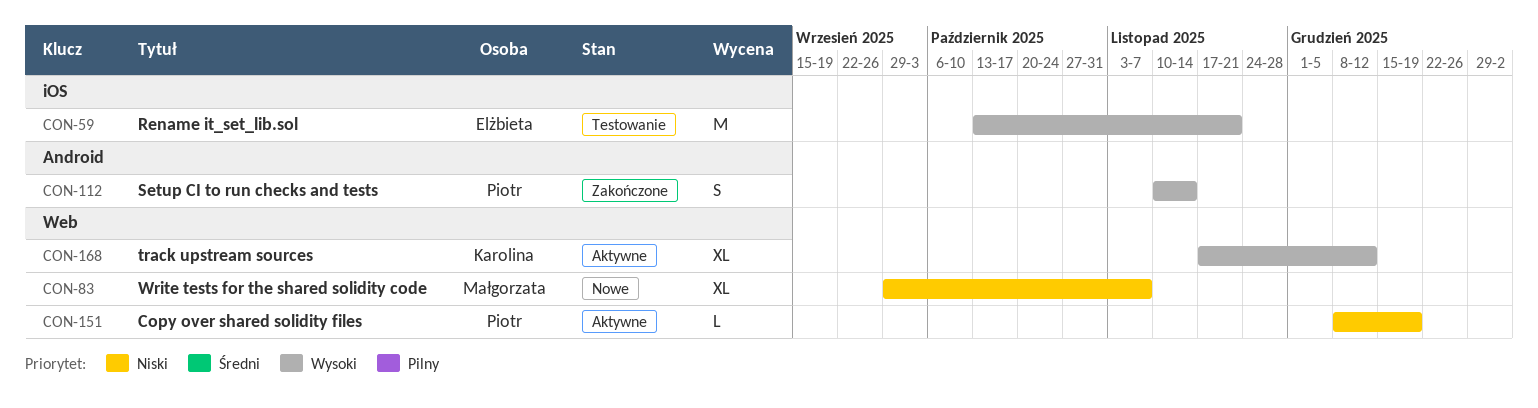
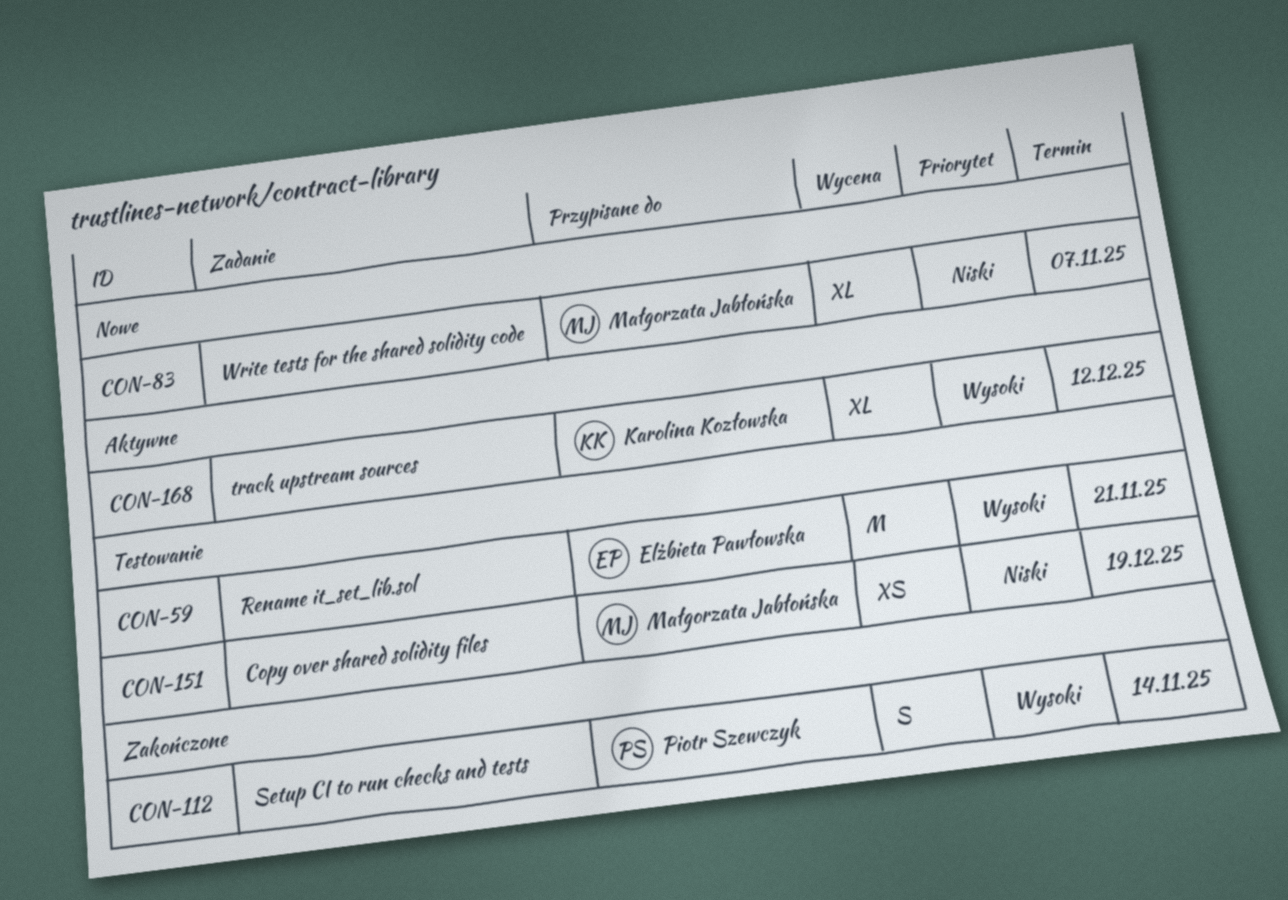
CON-151, status: Aktywne -> Testowanie
CON-151, owner: Piotr Szewczyk -> Małgorzata Jabłońska
CON-151, estimate: L -> XS

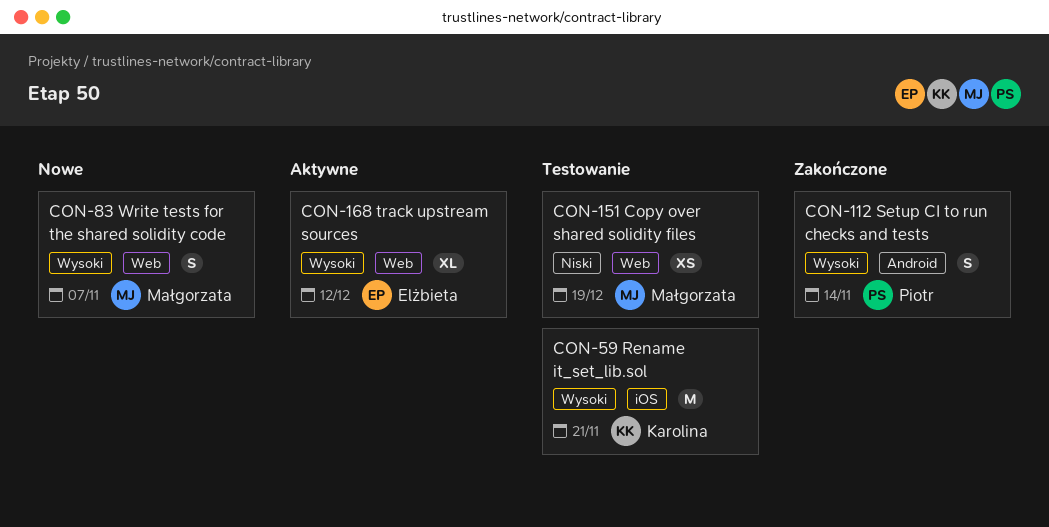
CON-59, owner: Elżbieta Pawłowska -> Karolina Kozłowska
CON-83, priority: Niski -> Wysoki
CON-83, estimate: XL -> S
CON-168, owner: Karolina Kozłowska -> Elżbieta Pawłowska

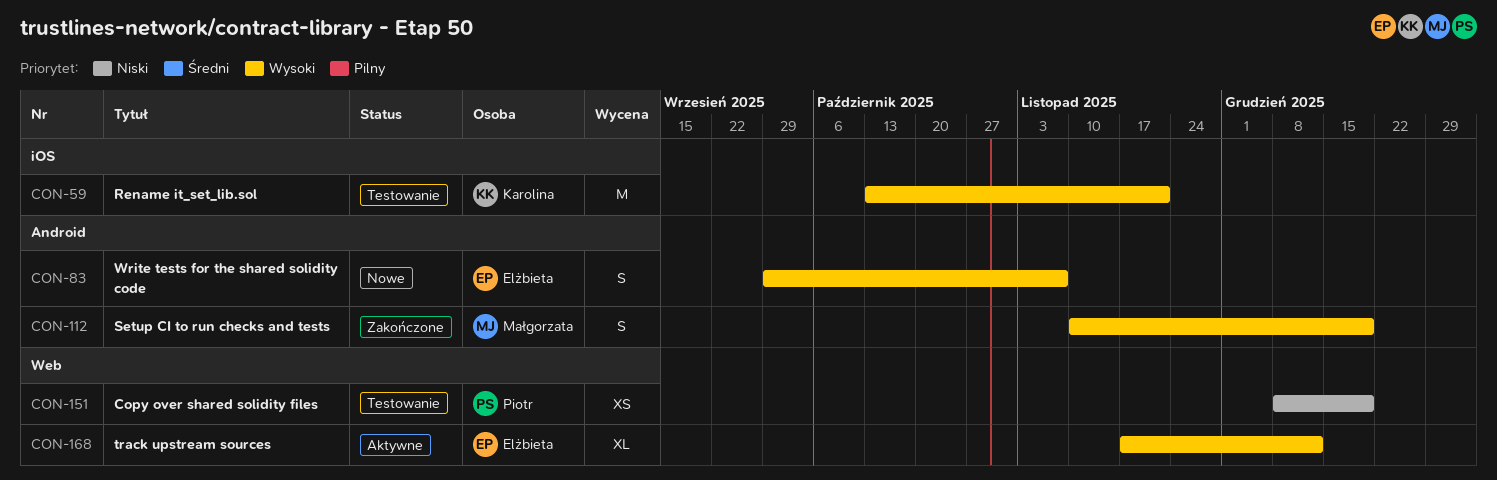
CON-83, owner: Małgorzata -> Elżbieta
CON-83, label: Web -> Android
CON-112, owner: Piotr -> Małgorzata
CON-112, due: Nov 14 -> Dec 19
CON-151, owner: Małgorzata -> Piotr

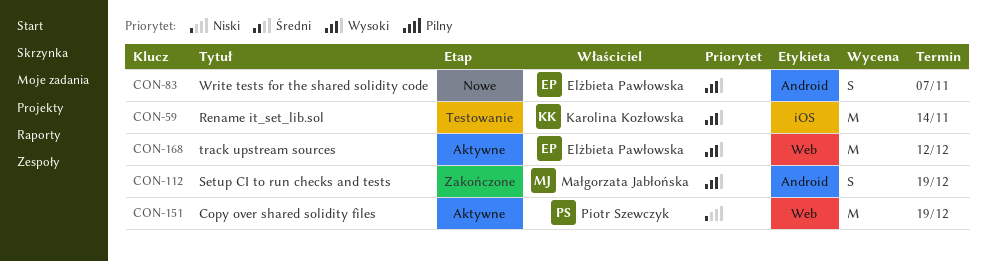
CON-59, due: Nov 21 -> Nov 14
CON-151, status: Testowanie -> Aktywne
CON-151, estimate: XS -> M
CON-168, estimate: XL -> M

